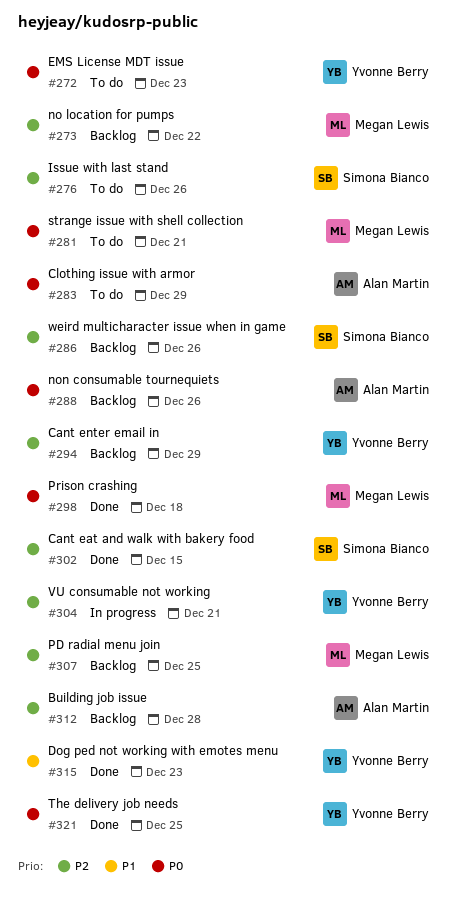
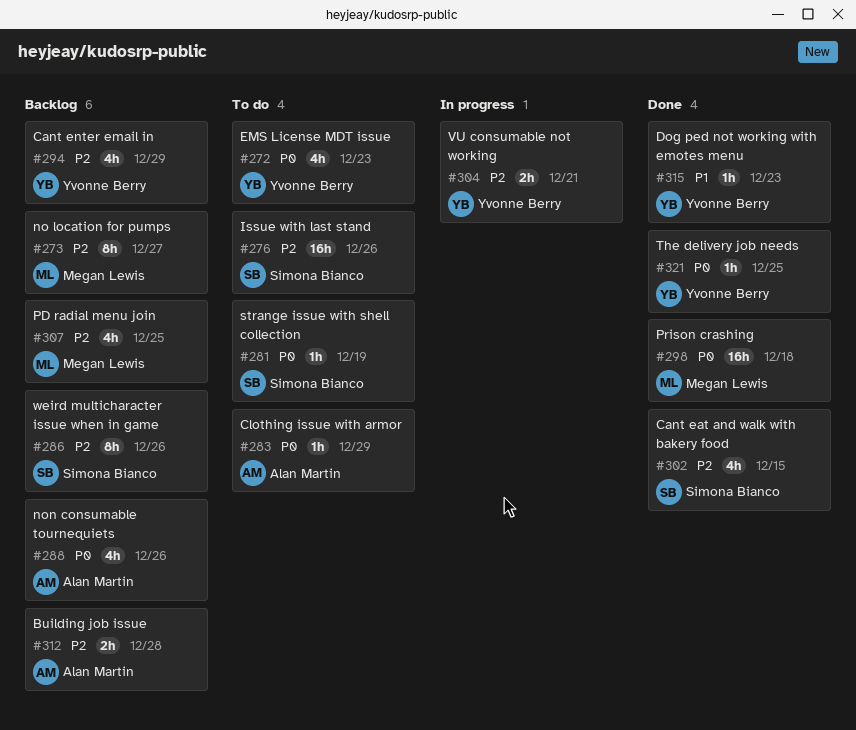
#273, due: Dec 22 -> Dec 27
#281, owner: Megan Lewis -> Simona Bianco
#281, due: Dec 21 -> Dec 19

